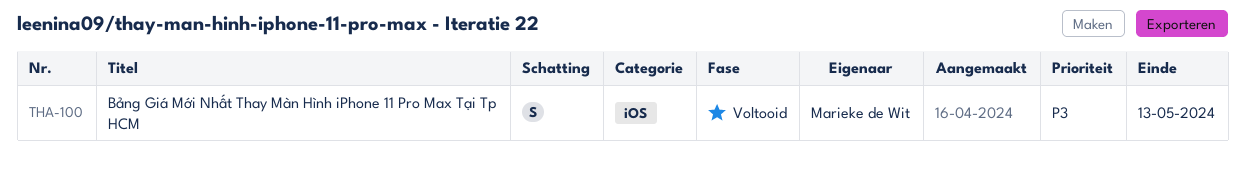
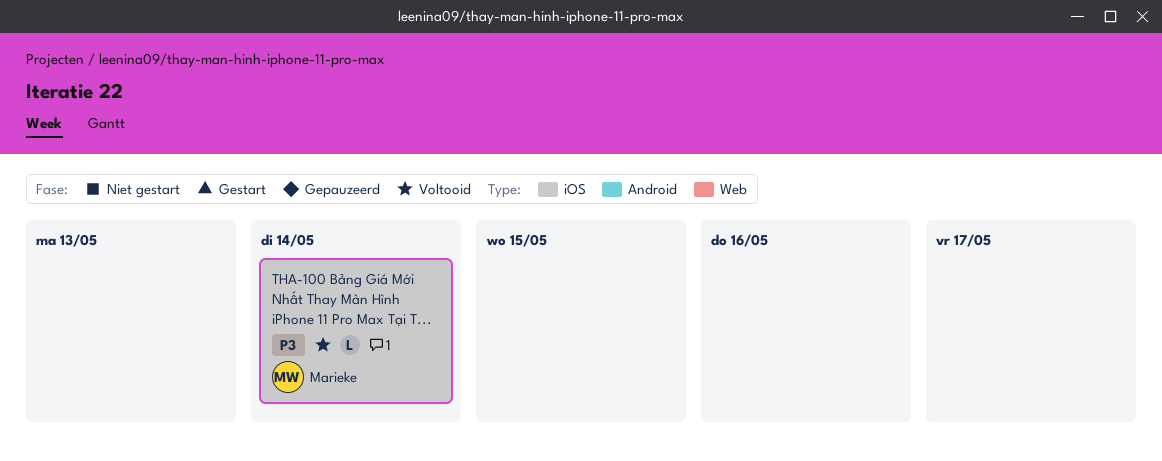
THA-100, estimate: S -> L
THA-100, due: May 13 -> May 14

